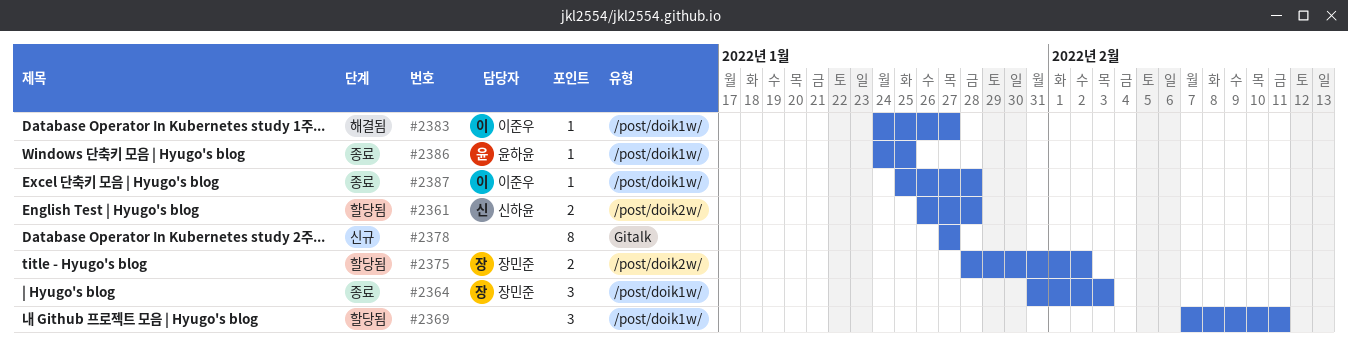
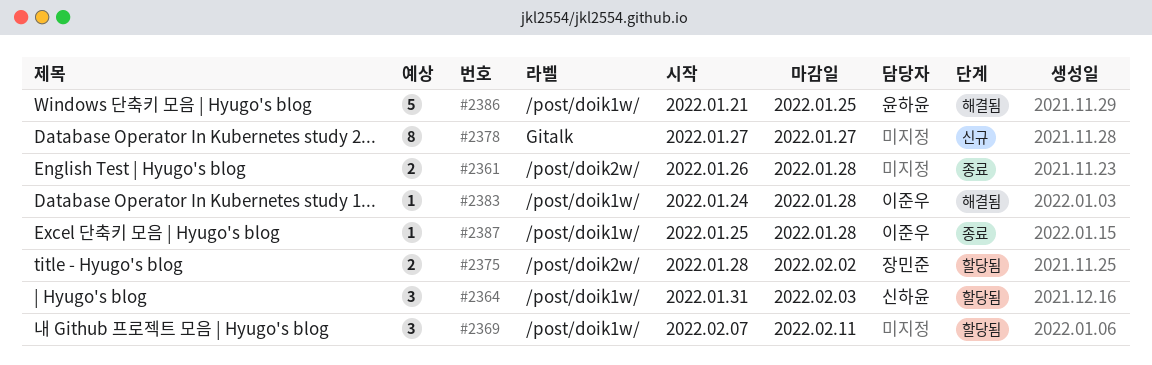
#2361, status: 할당됨 -> 종료
#2361, owner: 신하윤 -> none
#2364, status: 종료 -> 할당됨
#2364, owner: 장민준 -> 신하윤
#2383, due: Jan 27 -> Jan 28
#2386, status: 종료 -> 해결됨
#2386, estimate: 1 -> 5
#2386, start: Jan 24 -> Jan 21

